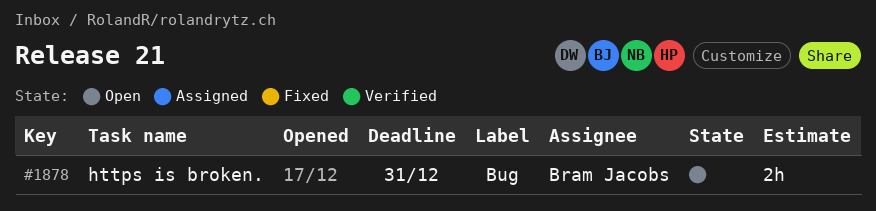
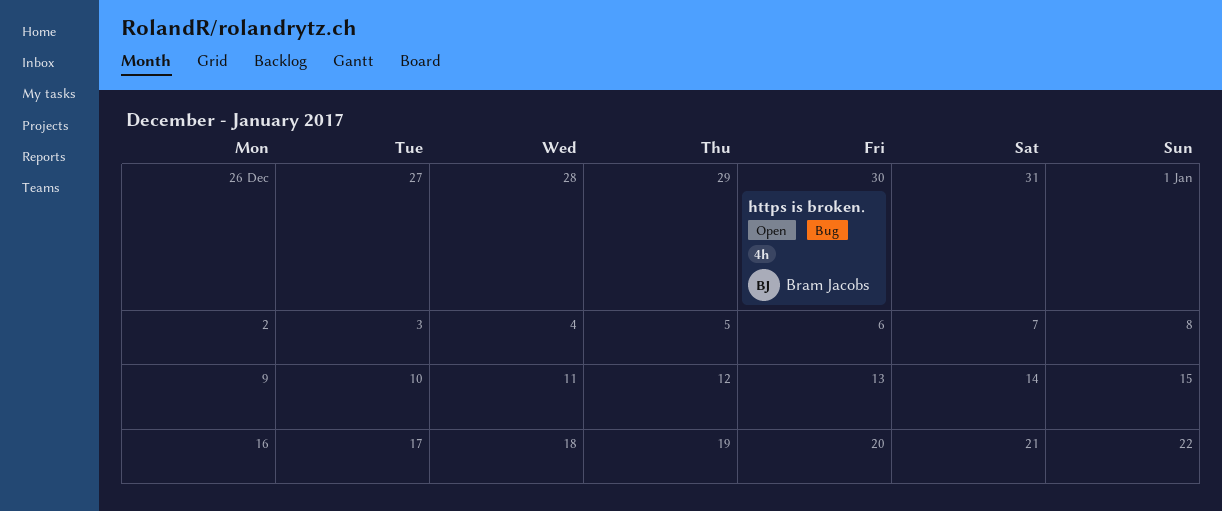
https is broken., estimate: 2h -> 4h
https is broken., due: Dec 31 -> Dec 30

